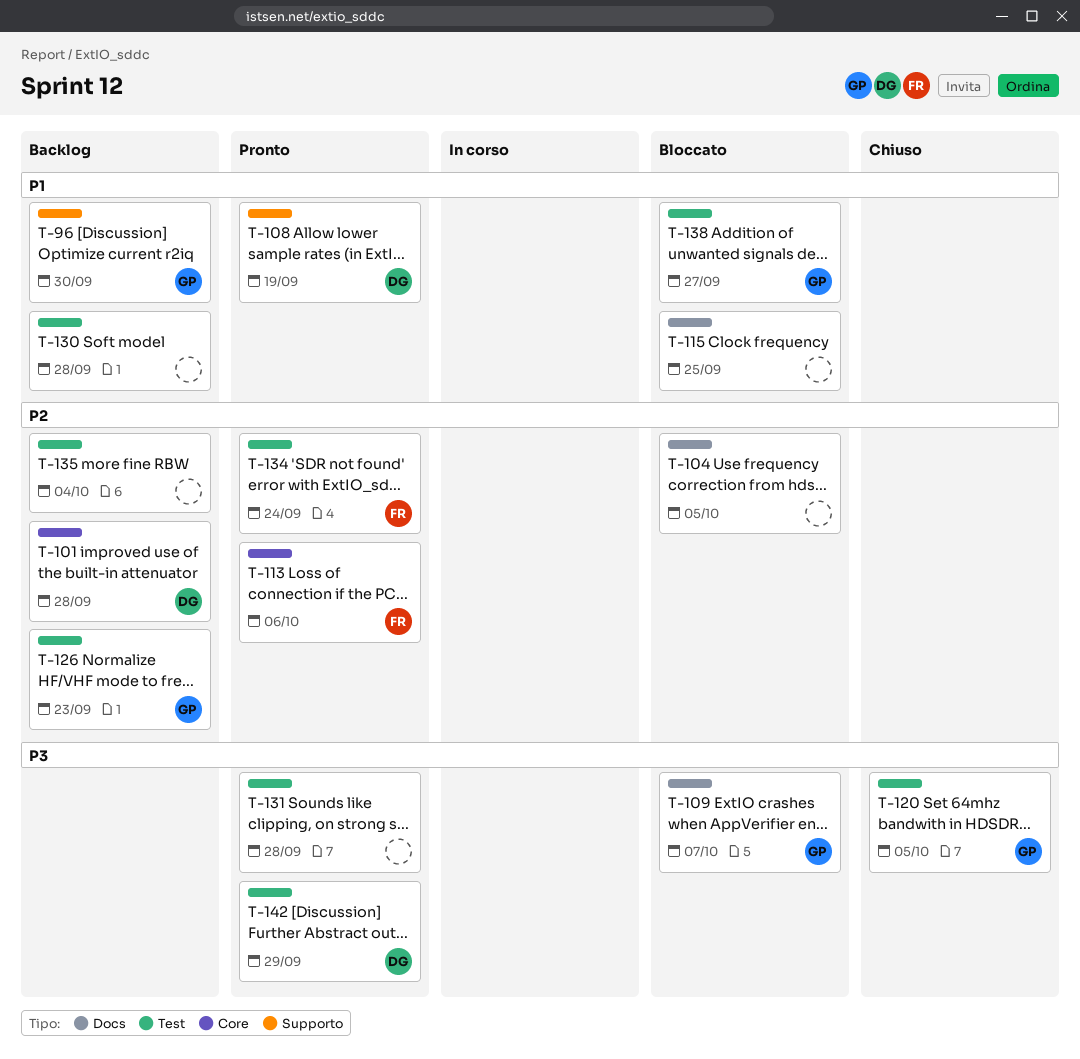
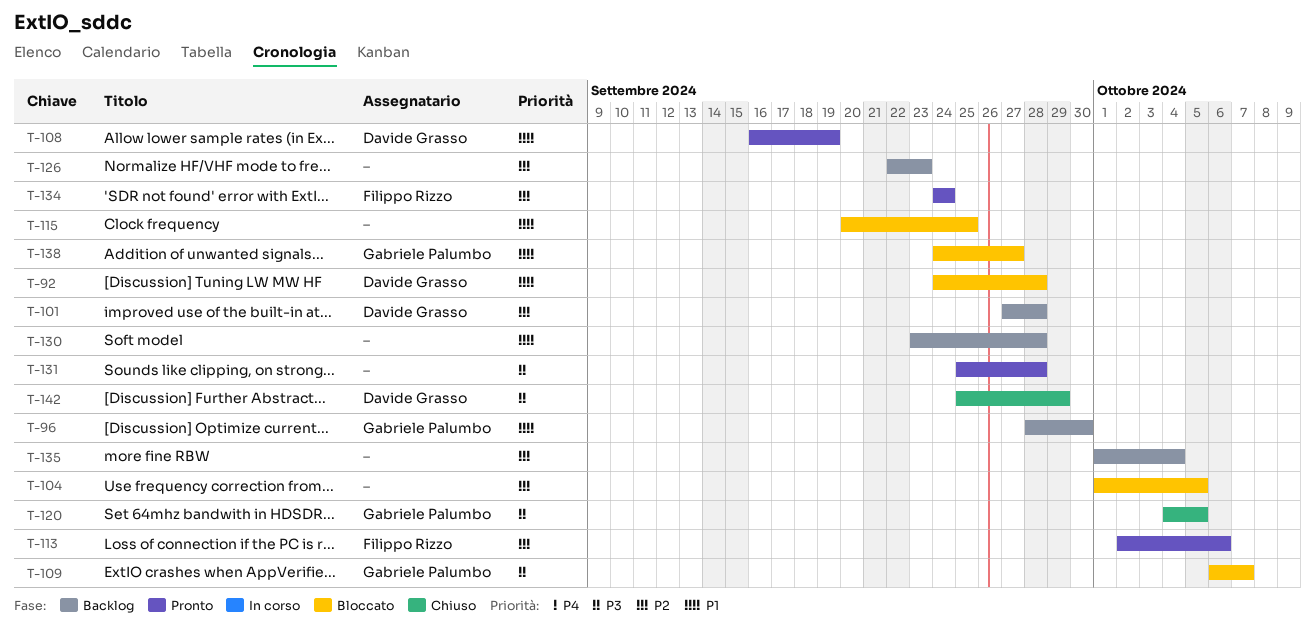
T-92: none -> present
T-126, owner: Gabriele Palumbo -> none
T-142, status: Pronto -> Chiuso

